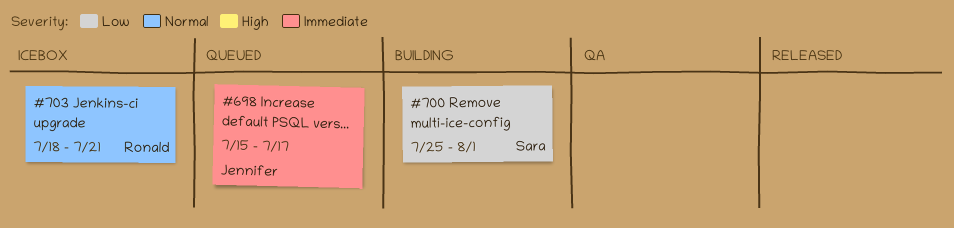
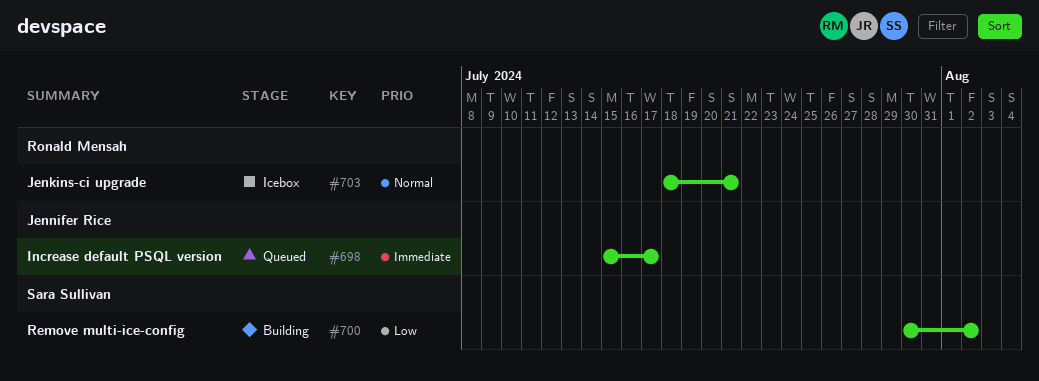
#700, start: Jul 25 -> Jul 30
#700, due: Aug 1 -> Aug 2

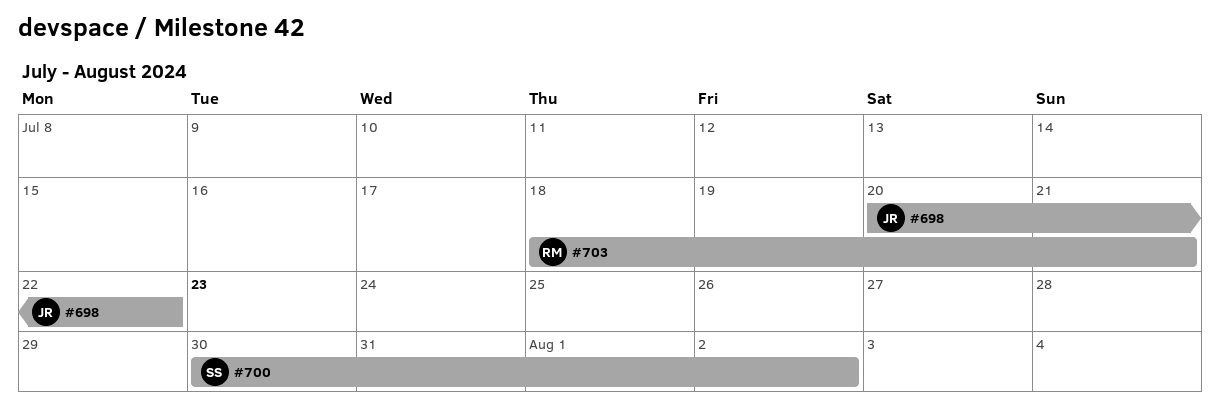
#698, start: Jul 15 -> Jul 20
#698, due: Jul 17 -> Jul 22

